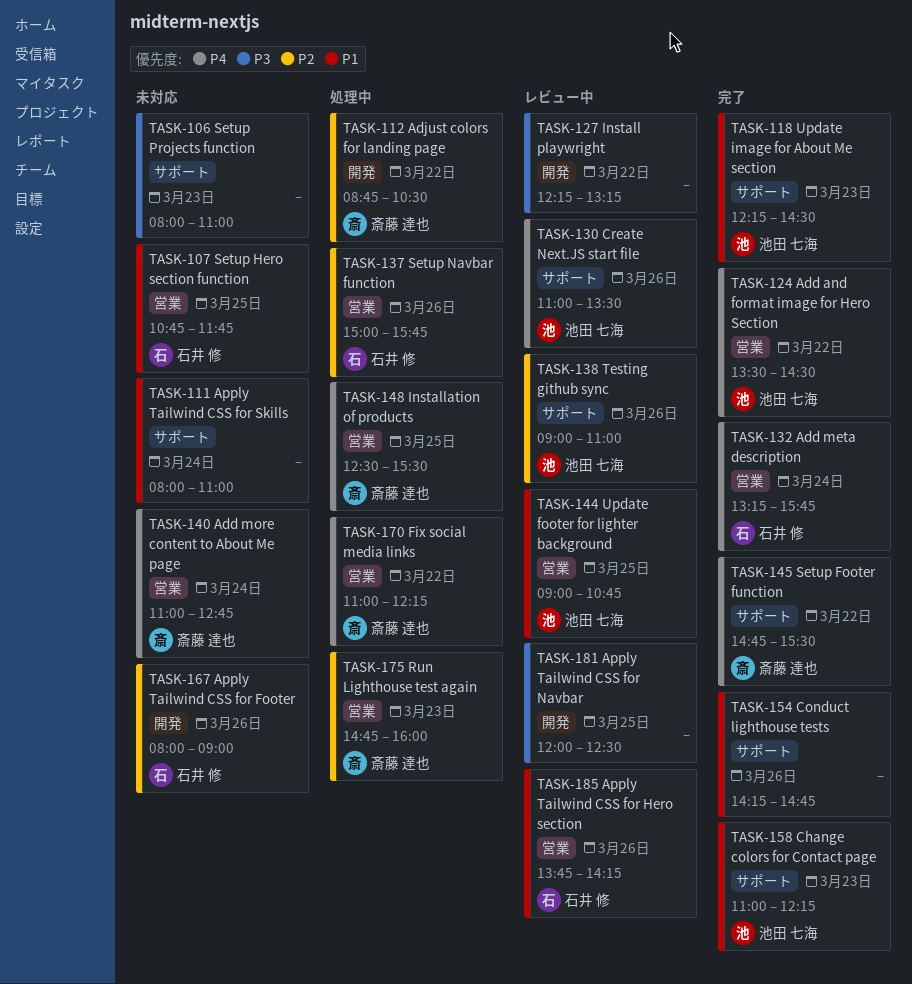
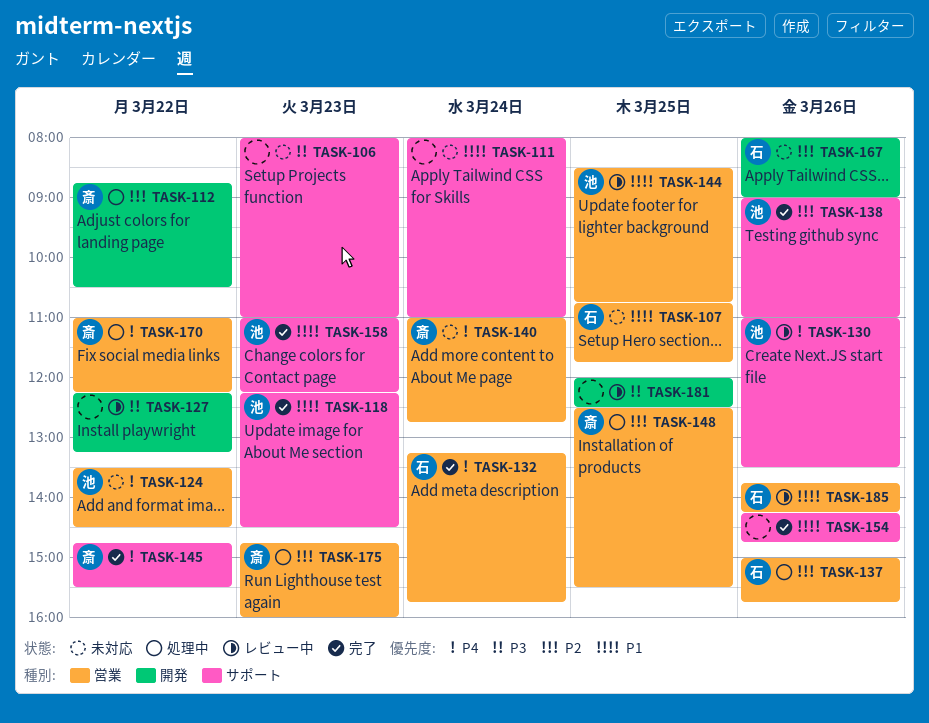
TASK-124, status: 完了 -> 未対応
TASK-138, status: レビュー中 -> 完了
TASK-144, begins: 09:00 -> 08:30
TASK-148, priority: P4 -> P2

